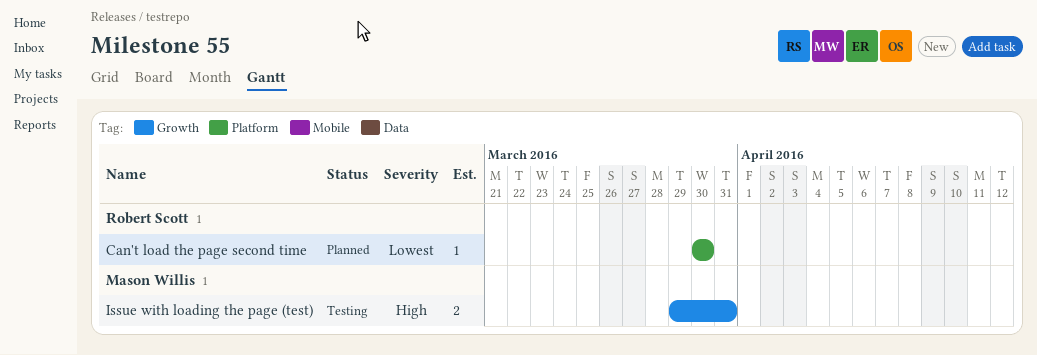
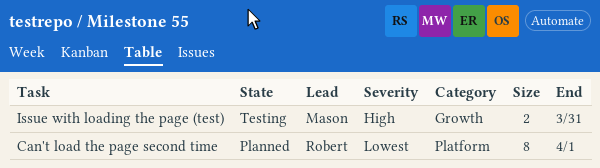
Can't load the page second time, estimate: 1 -> 8
Can't load the page second time, due: Mar 30 -> Apr 1

